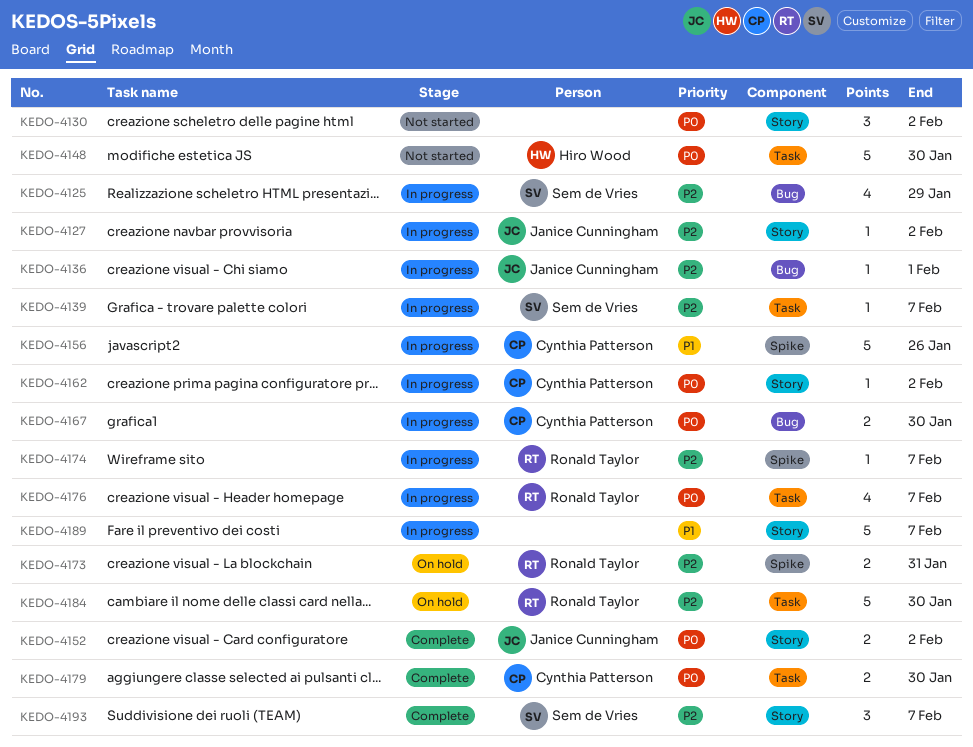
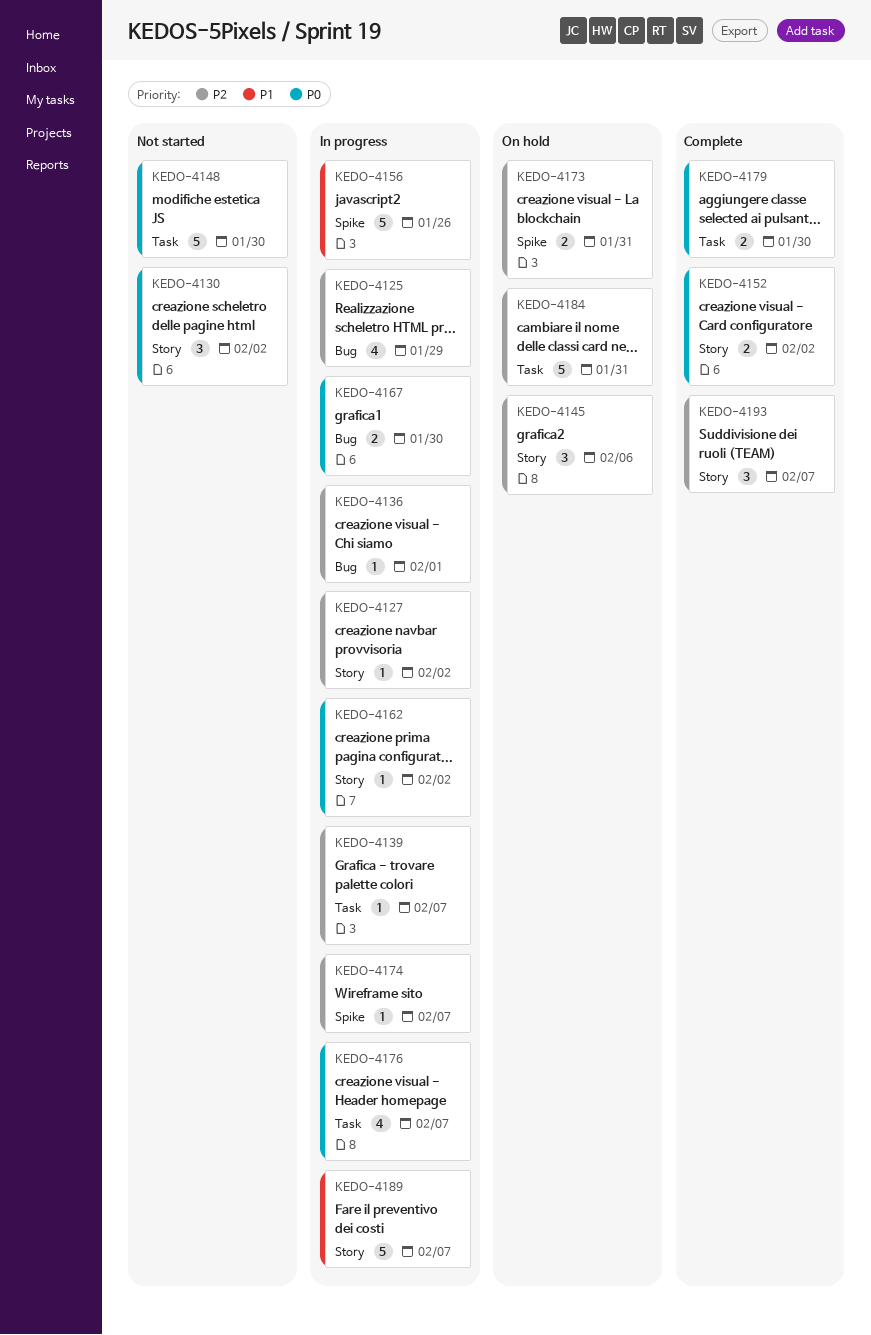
KEDO-4145: none -> present
KEDO-4184, due: Jan 30 -> Jan 31

